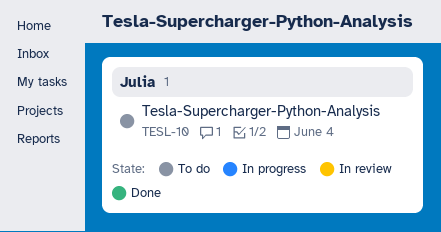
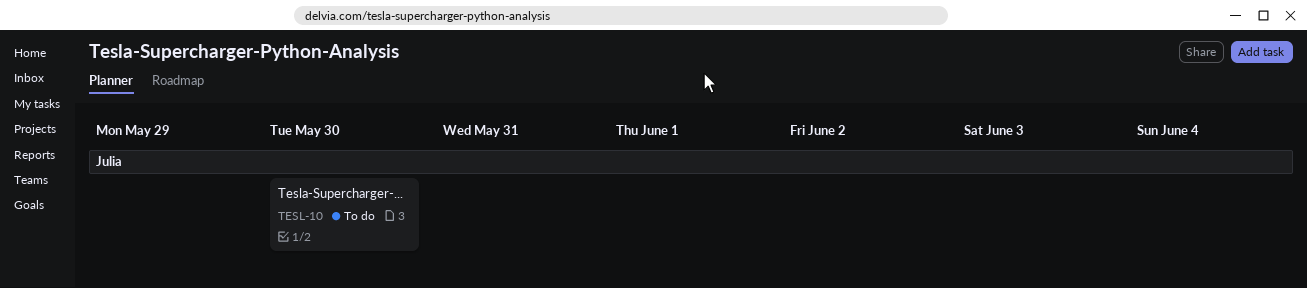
TESL-10, due: Jun 4 -> May 30

